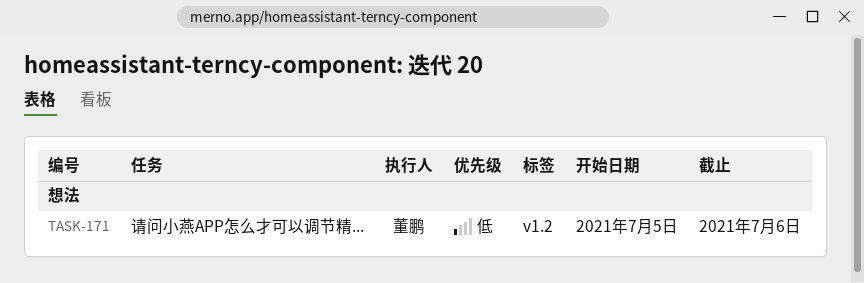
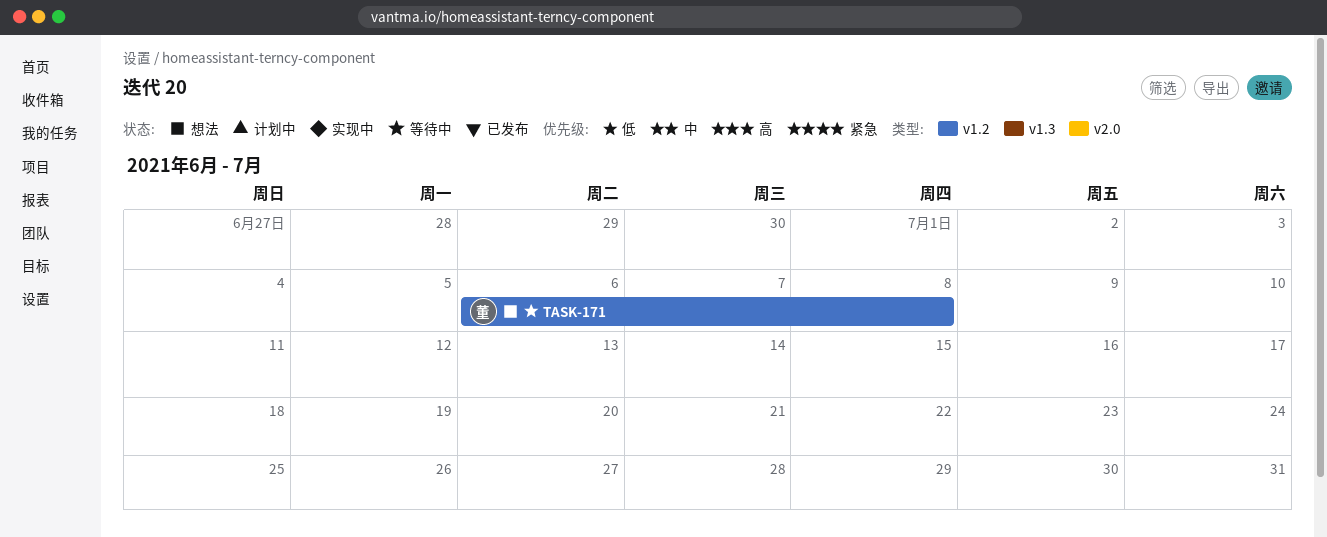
TASK-171, start: Jul 5 -> Jul 6
TASK-171, due: Jul 6 -> Jul 8

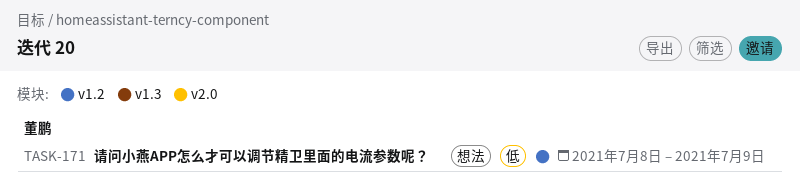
TASK-171, start: Jul 6 -> Jul 8
TASK-171, due: Jul 8 -> Jul 9

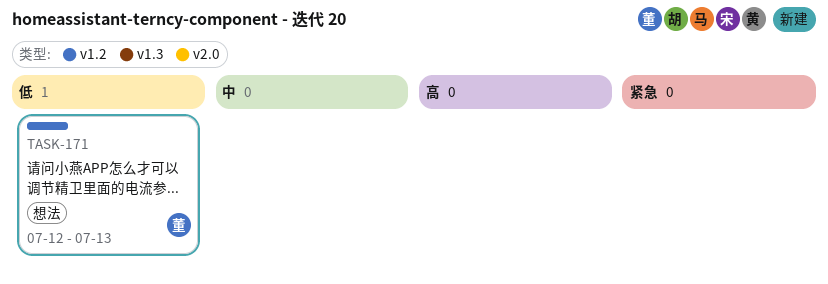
TASK-171, start: Jul 8 -> Jul 12
TASK-171, due: Jul 9 -> Jul 13

